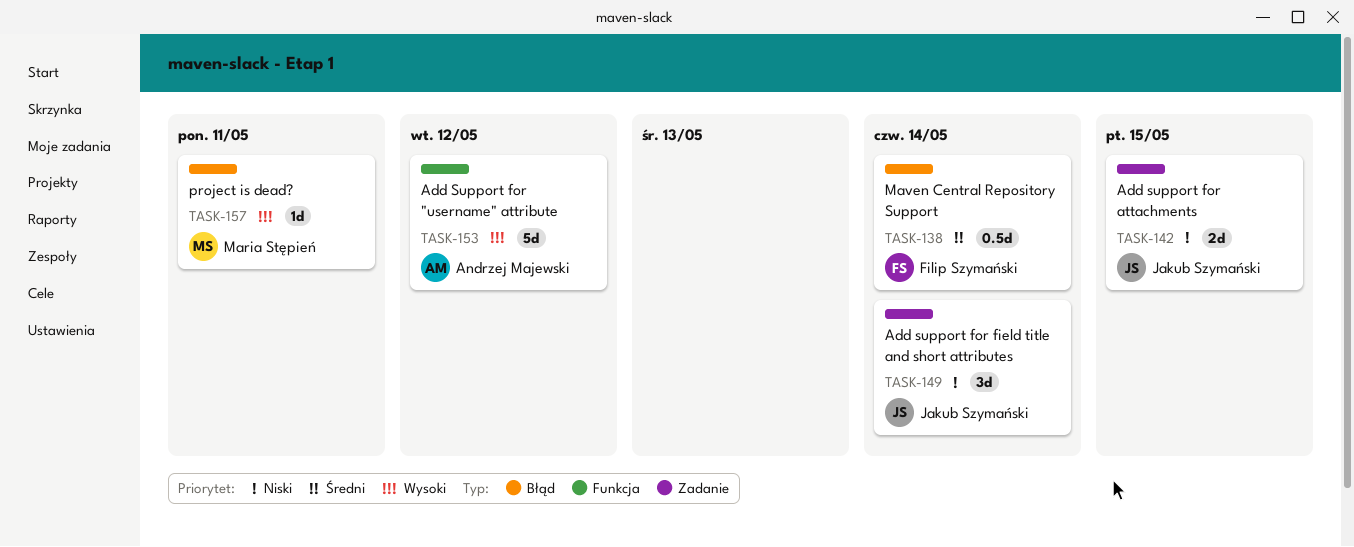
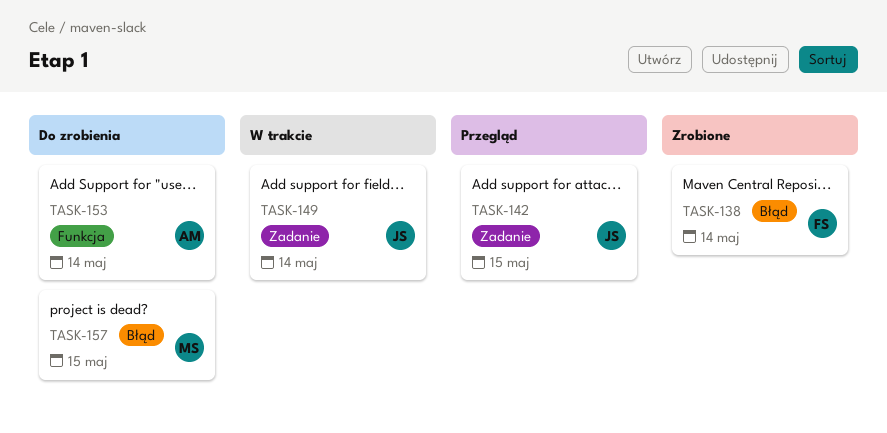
TASK-153, due: May 12 -> May 14
TASK-157, due: May 11 -> May 15

